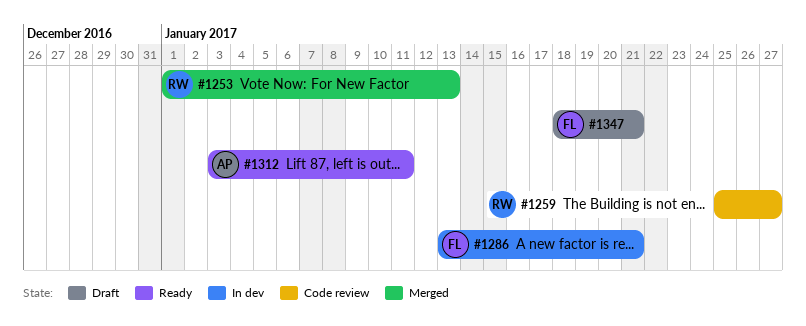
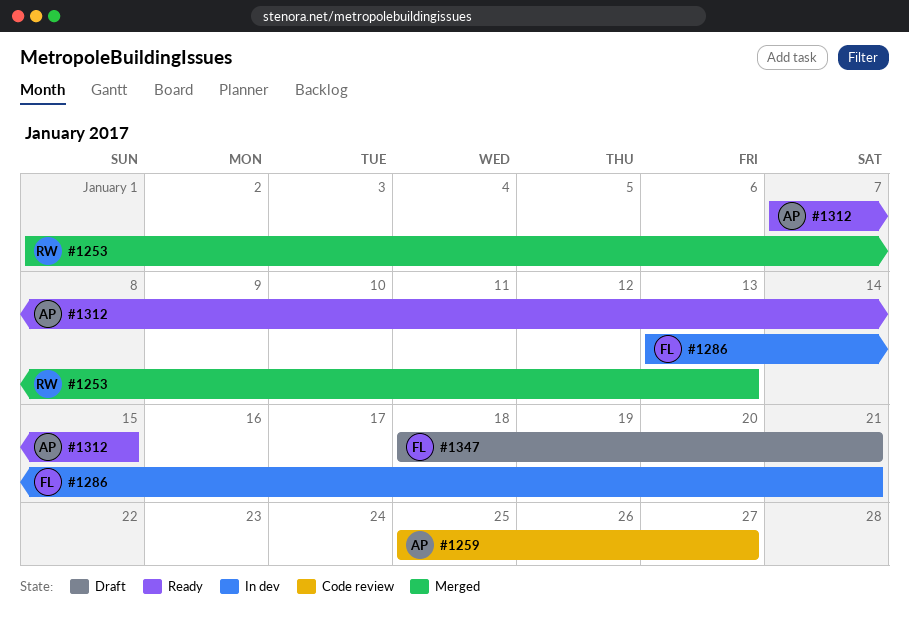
#1259, owner: RW -> AP
#1312, start: Jan 3 -> Jan 7
#1312, due: Jan 11 -> Jan 15

